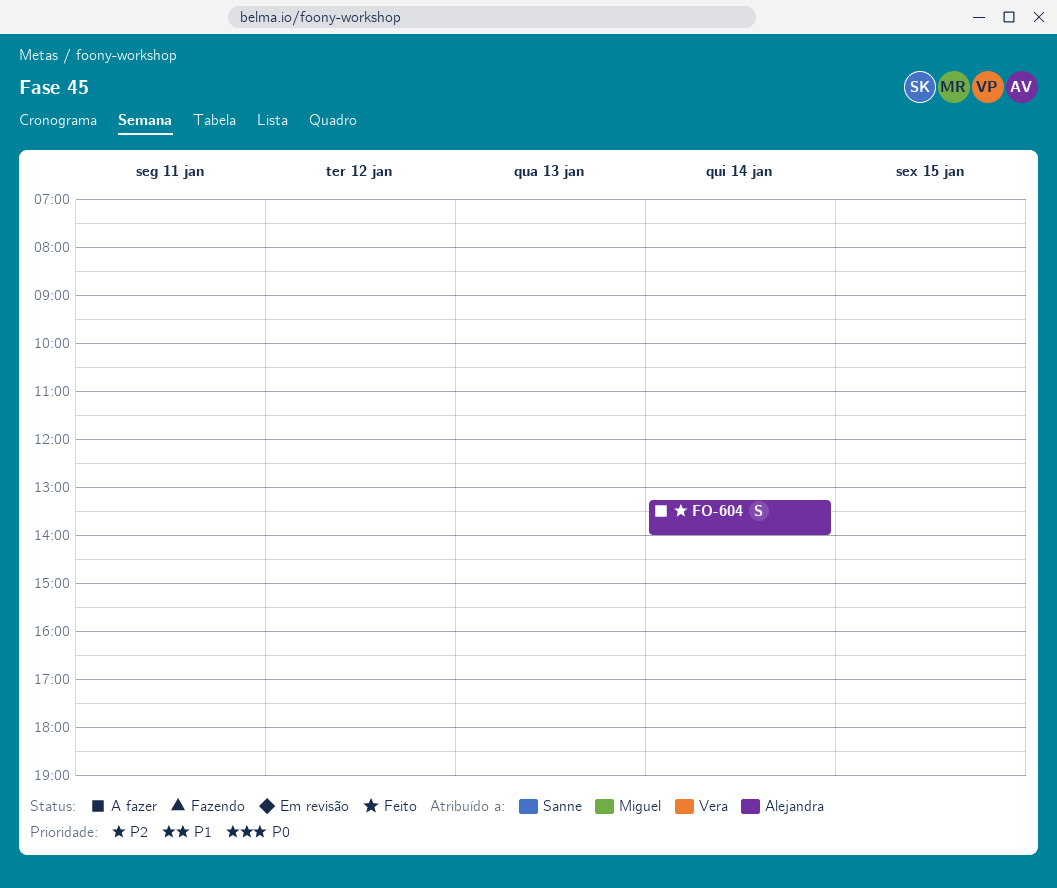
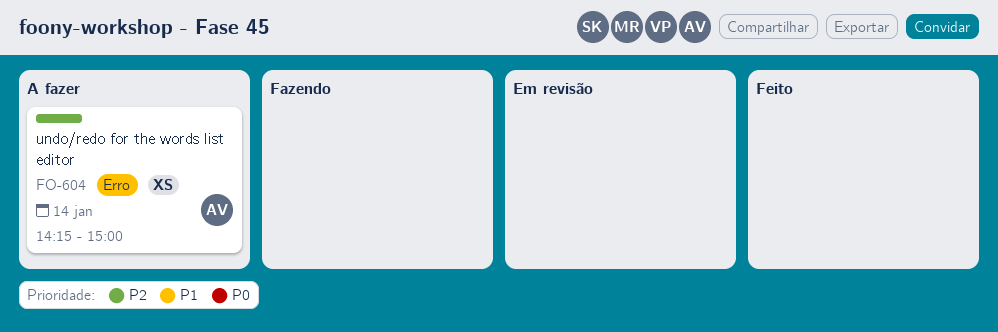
FO-604, estimate: S -> XS
FO-604, begins: 13:15 -> 14:15
FO-604, ends: 14:00 -> 15:00

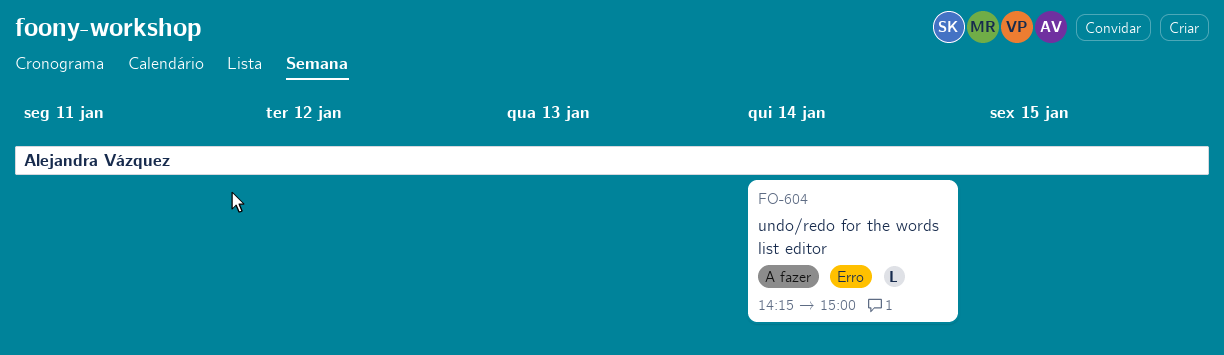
FO-604, estimate: XS -> L

